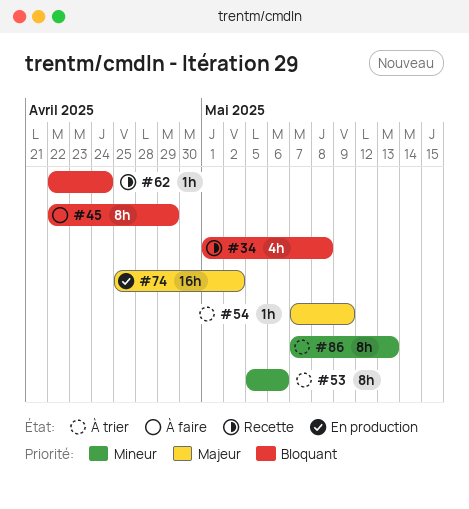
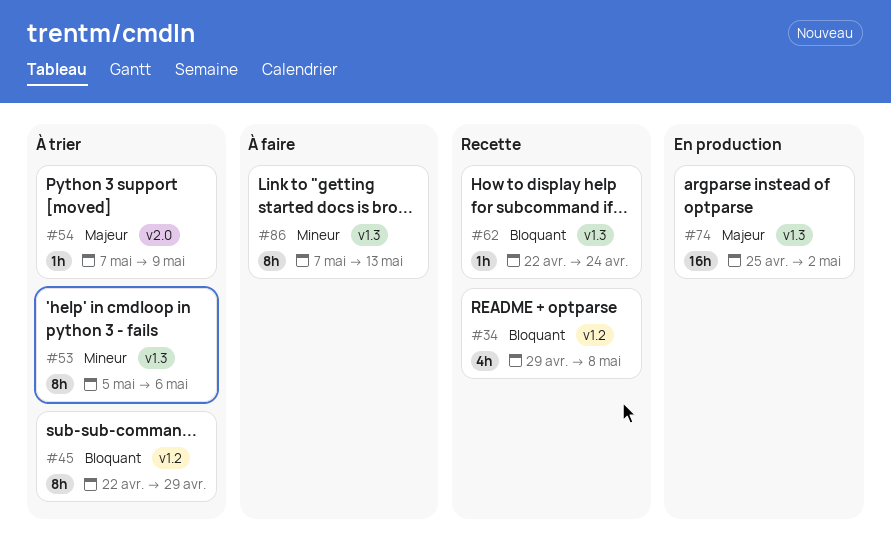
#34, start: May 1 -> Apr 29
#45, status: À faire -> À trier
#86, status: À trier -> À faire

